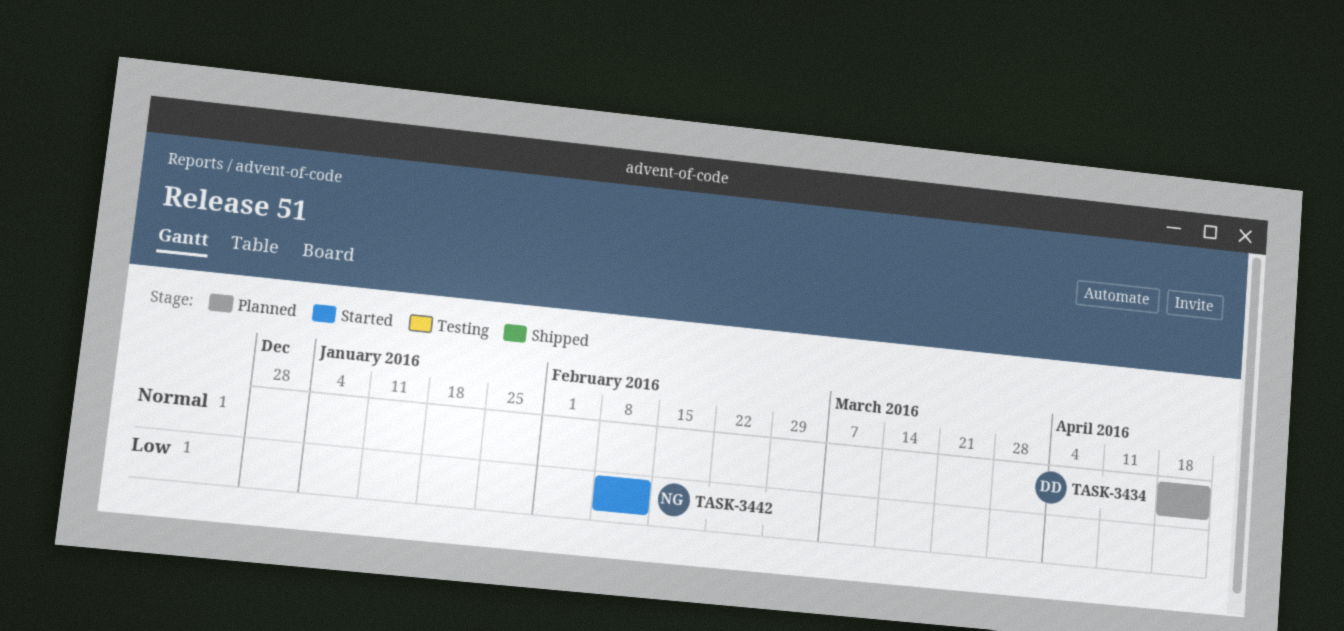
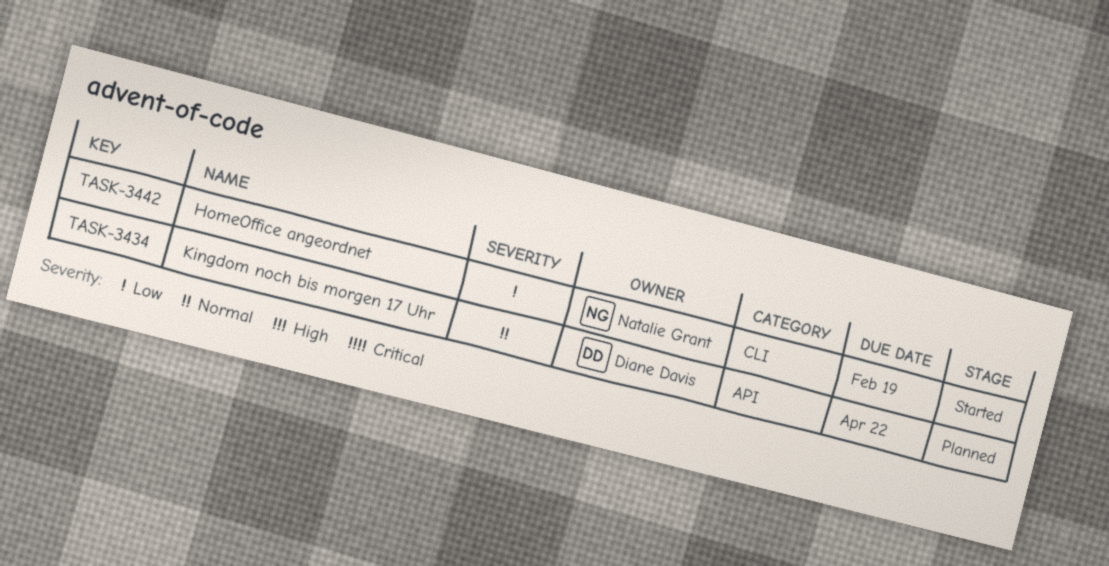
TASK-3442, due: Feb 12 -> Feb 19

